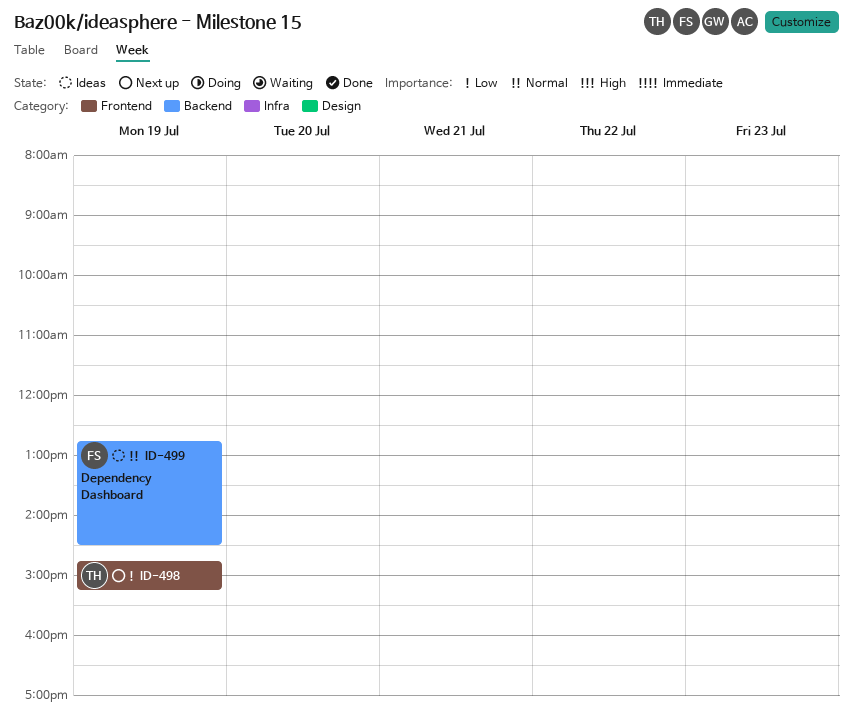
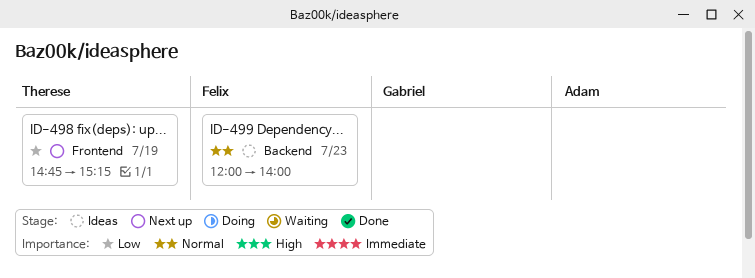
ID-499, day: Jul 19 -> Jul 23
ID-499, begins: 12:45 -> 12:00
ID-499, ends: 14:30 -> 14:00

